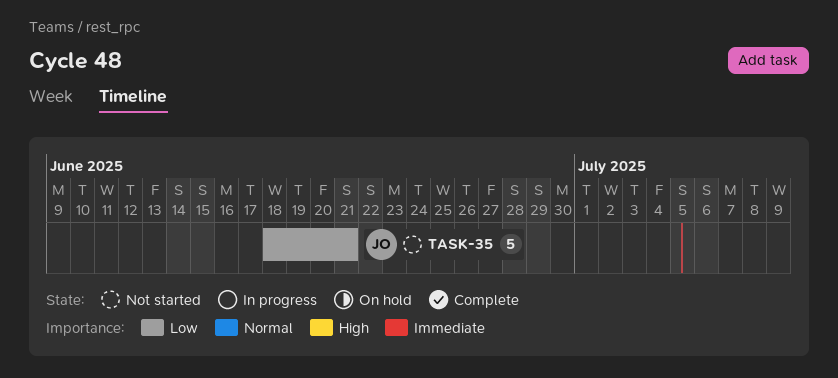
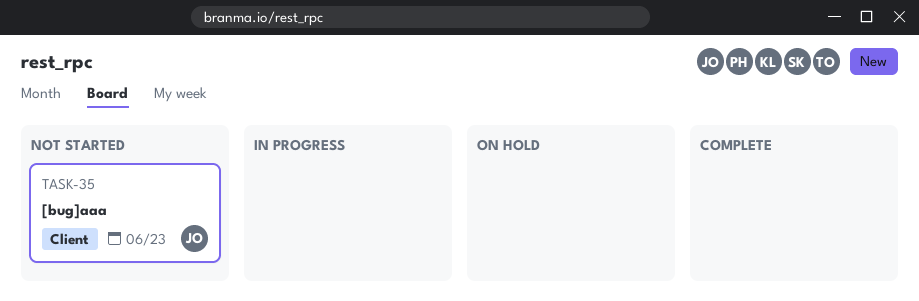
TASK-35, due: Jun 21 -> Jun 23

